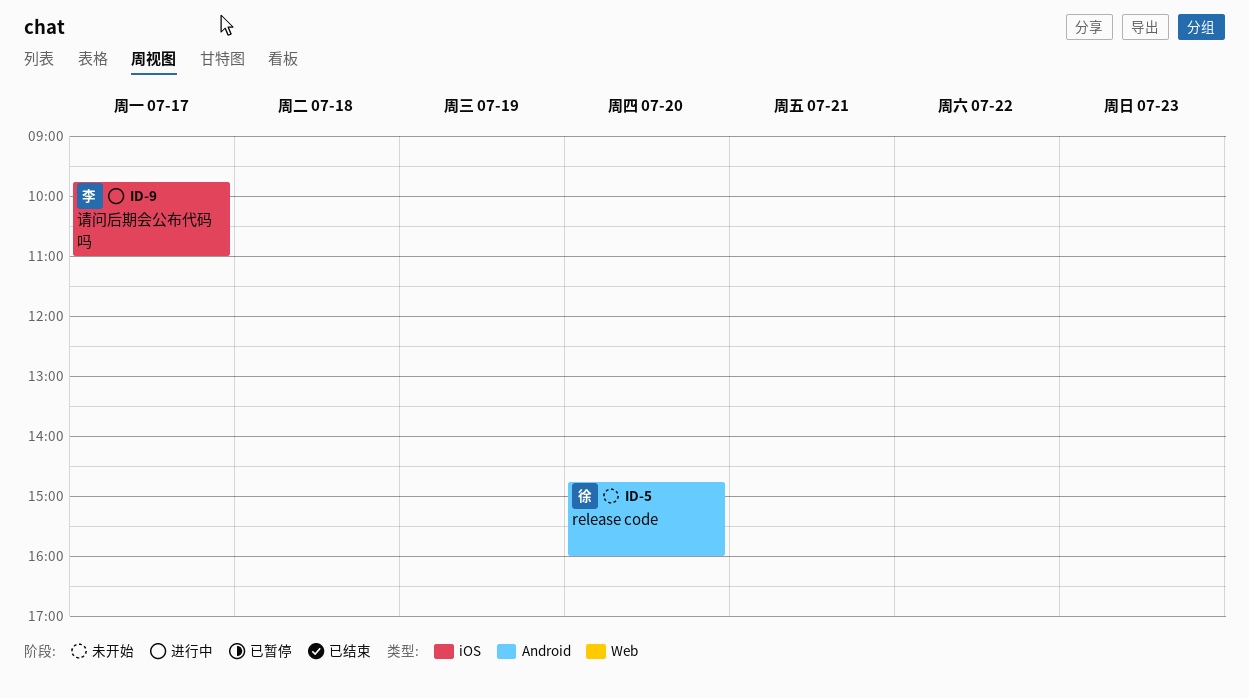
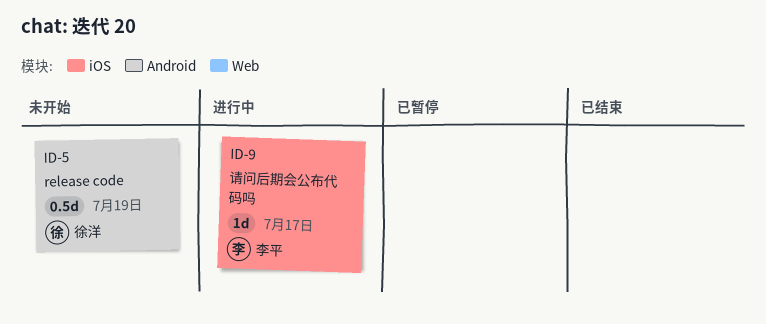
ID-5, day: Jul 20 -> Jul 19

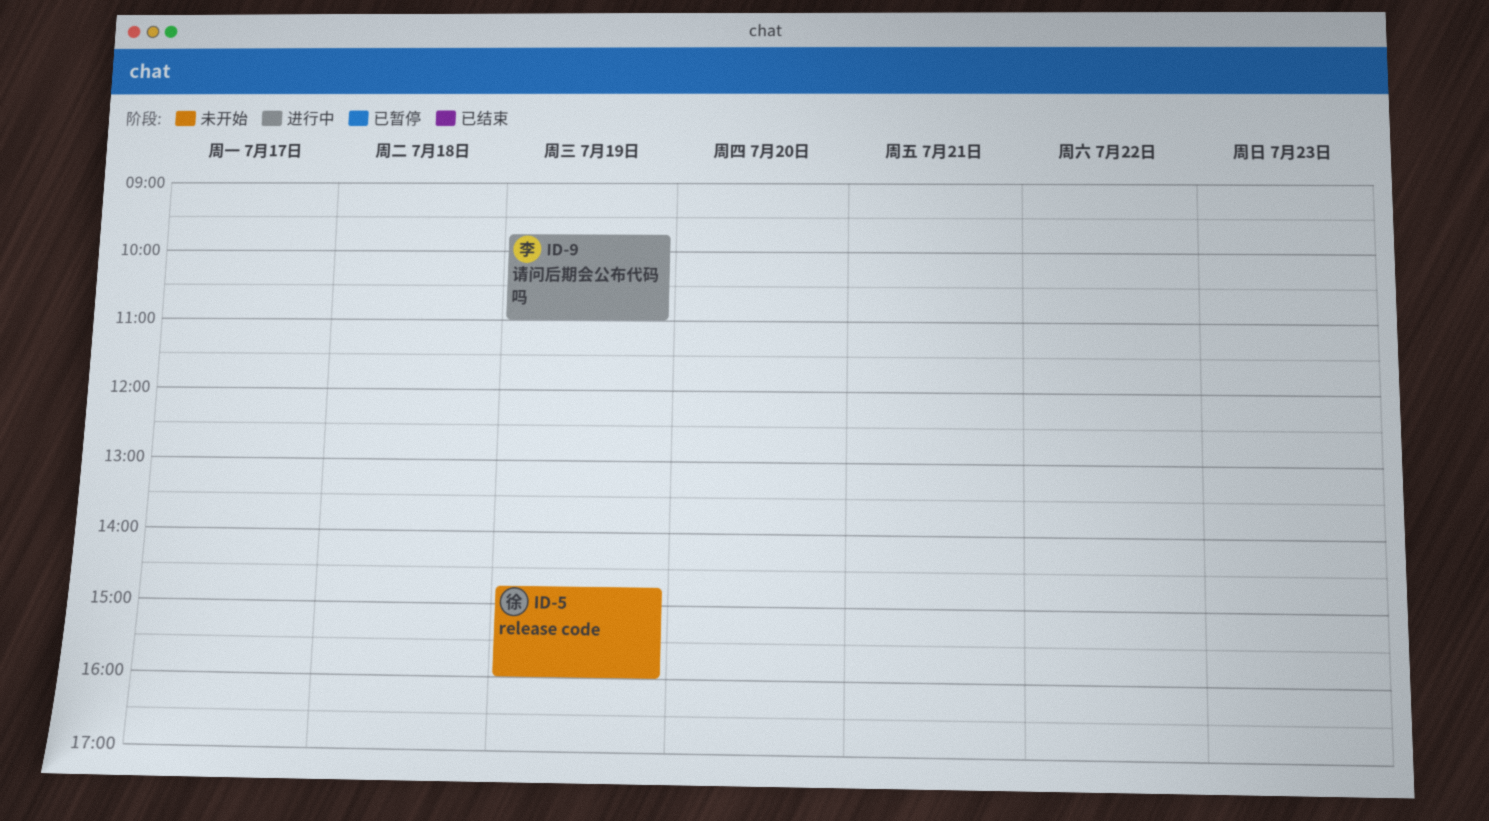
ID-9, day: Jul 17 -> Jul 19

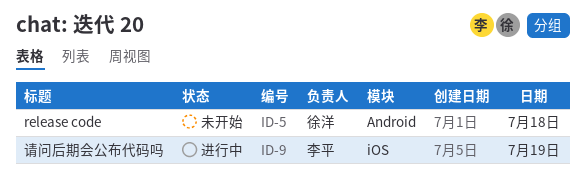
ID-5, day: Jul 19 -> Jul 18

